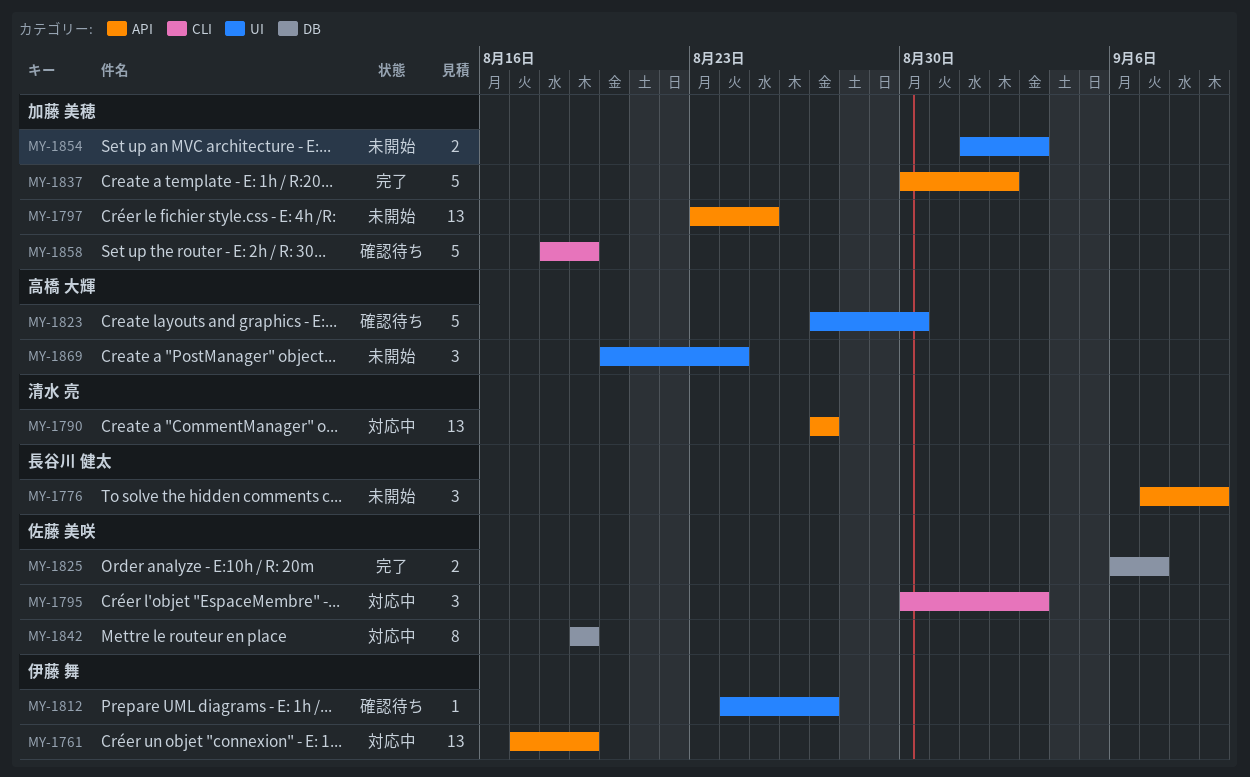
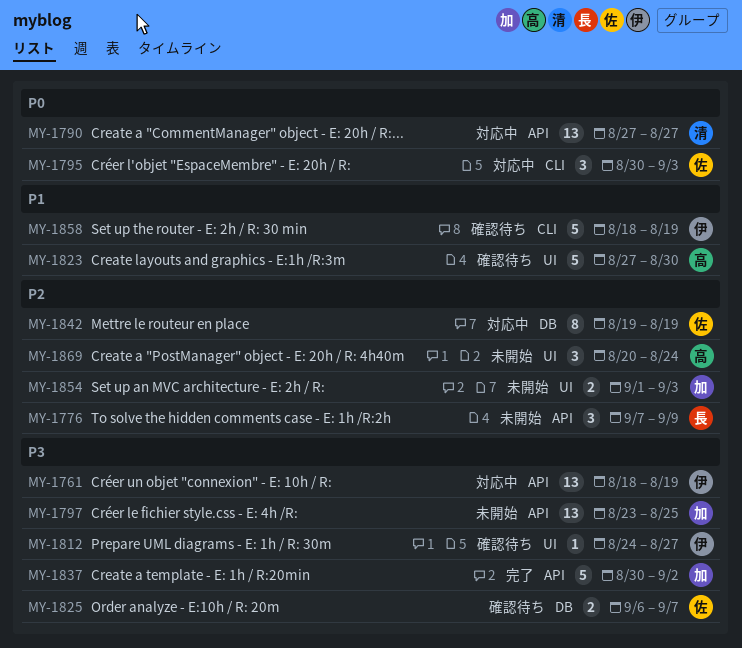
MY-1761, start: Aug 17 -> Aug 18
MY-1825, status: 完了 -> 確認待ち
MY-1858, owner: 加藤 美穂 -> 伊藤 舞

